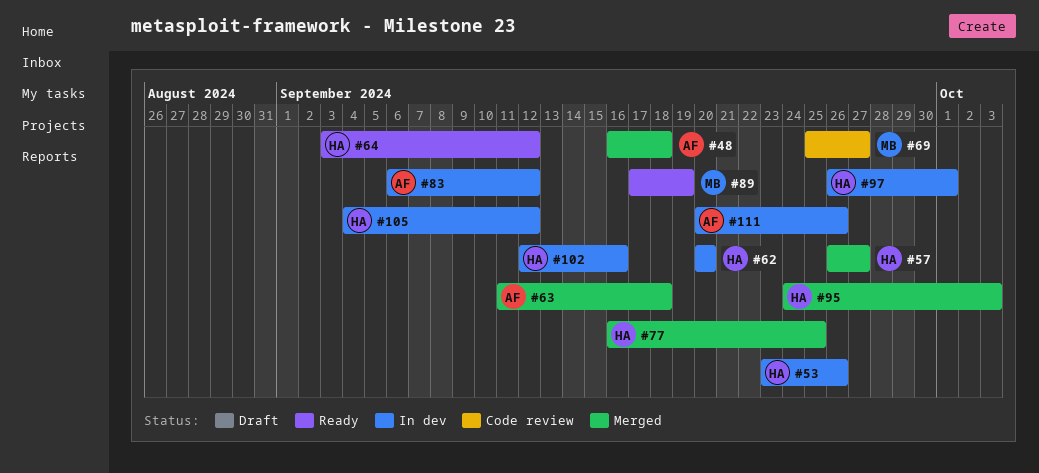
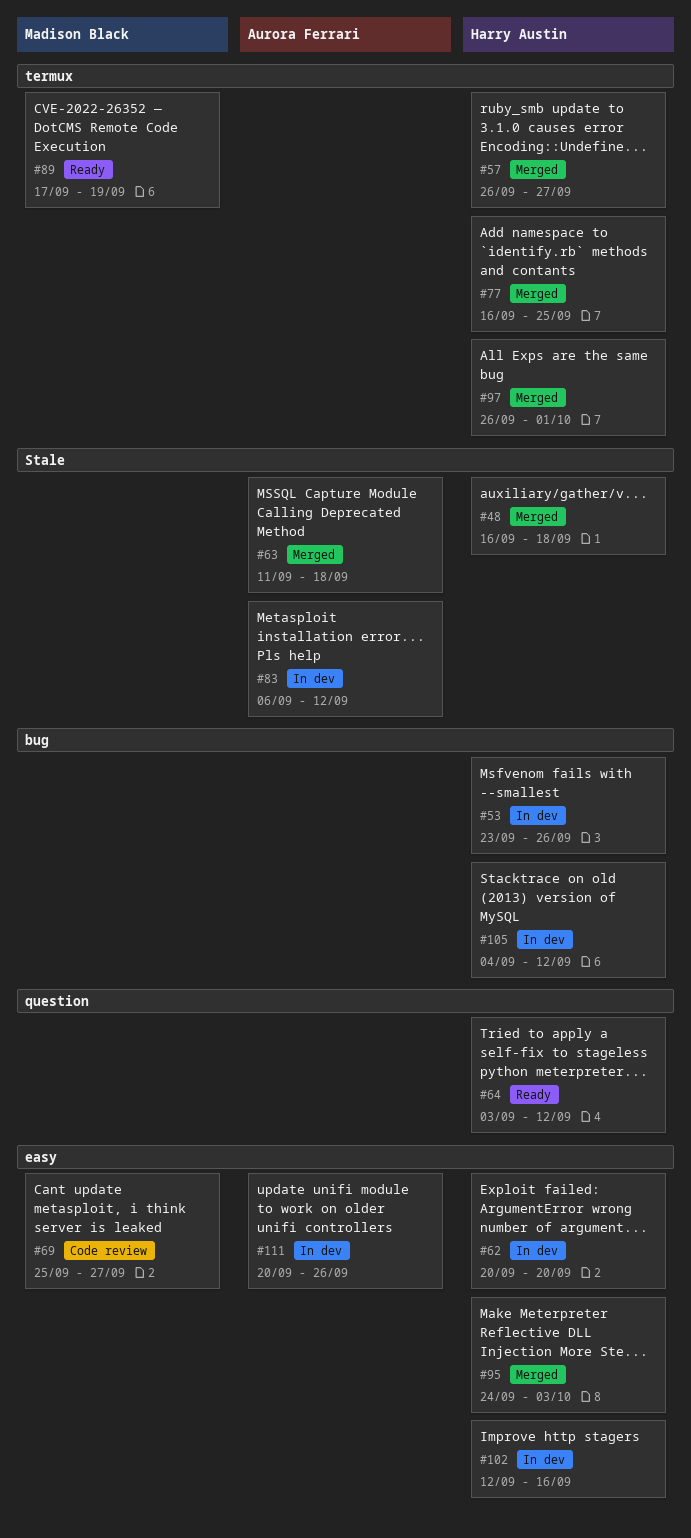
#48, owner: Aurora Ferrari -> Harry Austin
#97, status: In dev -> Merged

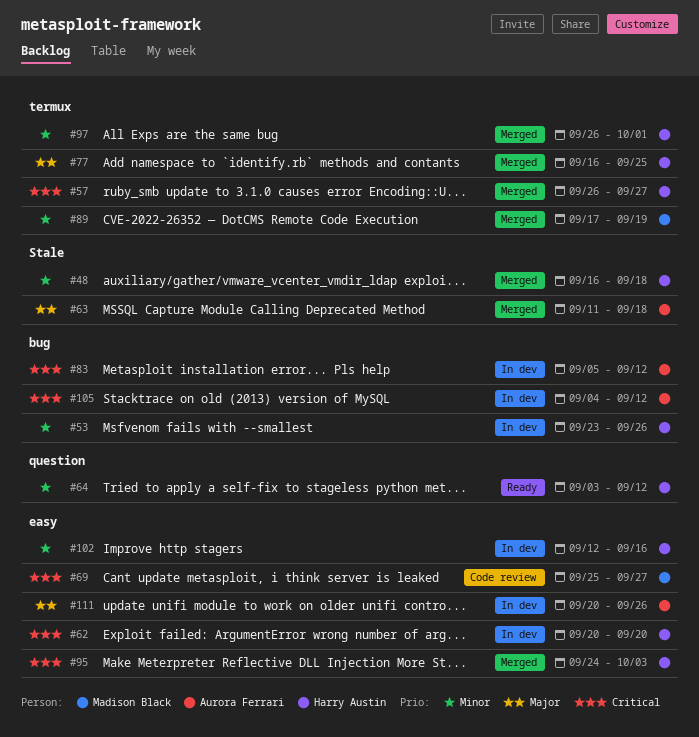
#83, label: Stale -> bug
#83, start: Sep 6 -> Sep 5
#89, status: Ready -> Merged
#105, owner: Harry Austin -> Aurora Ferrari

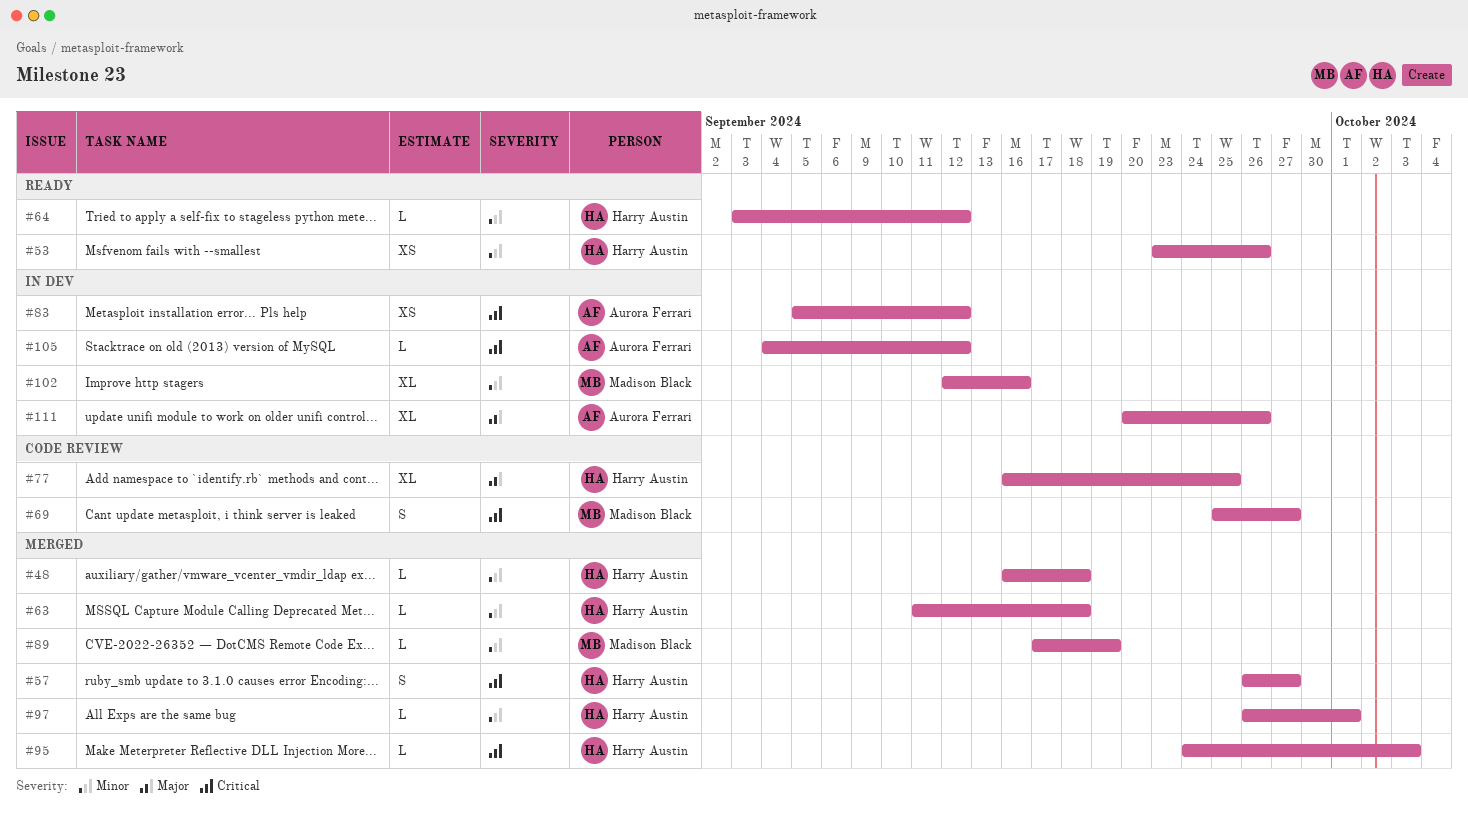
#53, status: In dev -> Ready
#62: present -> none
#63, owner: Aurora Ferrari -> Harry Austin
#63, priority: Major -> Minor
#77, status: Merged -> Code review
#102, owner: Harry Austin -> Madison Black

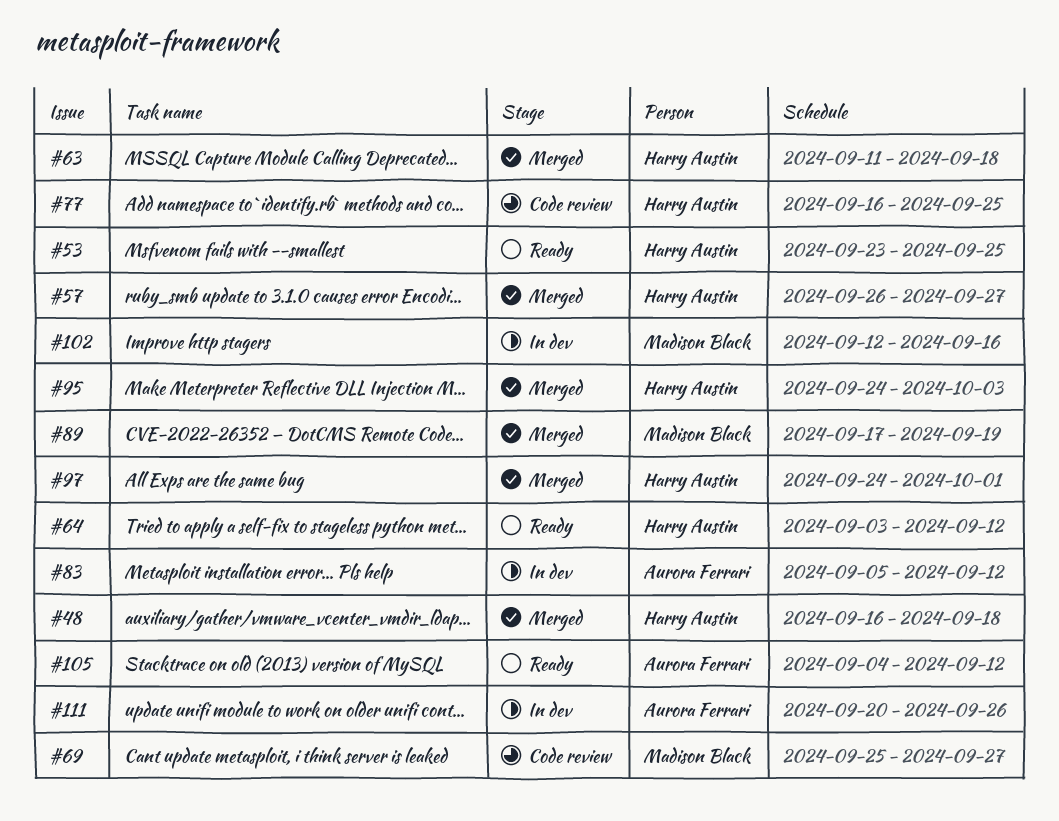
#53, due: Sep 26 -> Sep 25
#97, start: Sep 26 -> Sep 24
#105, status: In dev -> Ready

